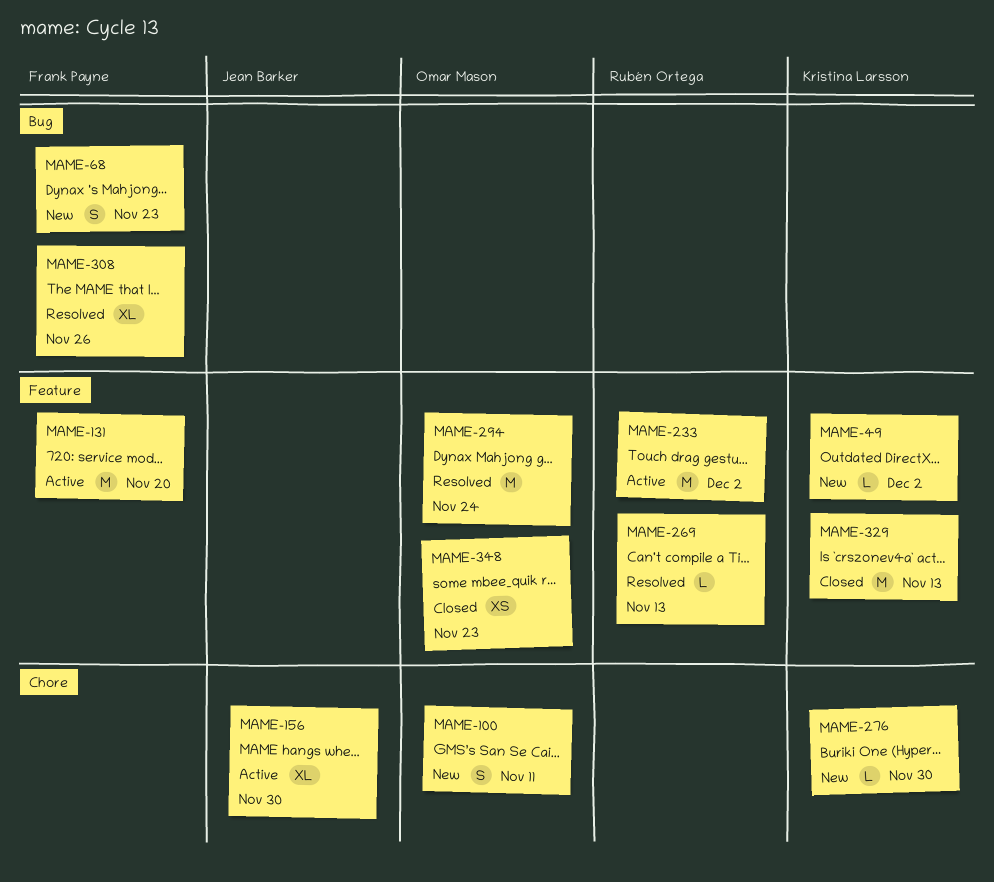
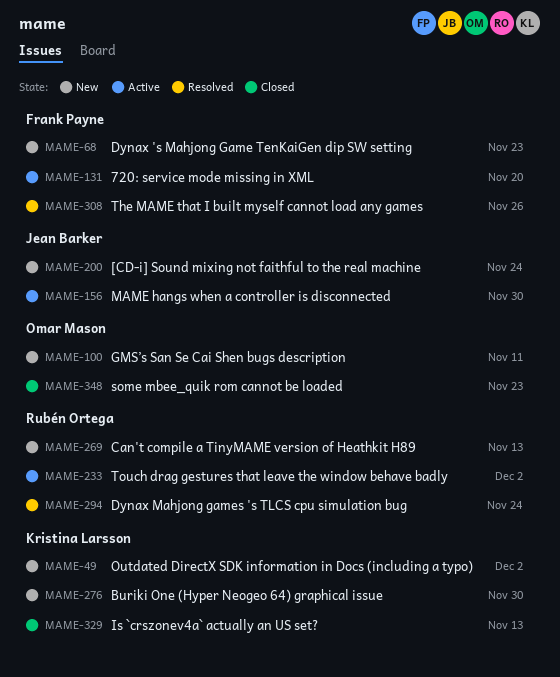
MAME-200: none -> present
MAME-269, status: Resolved -> New
MAME-294, owner: Omar Mason -> Rubén Ortega

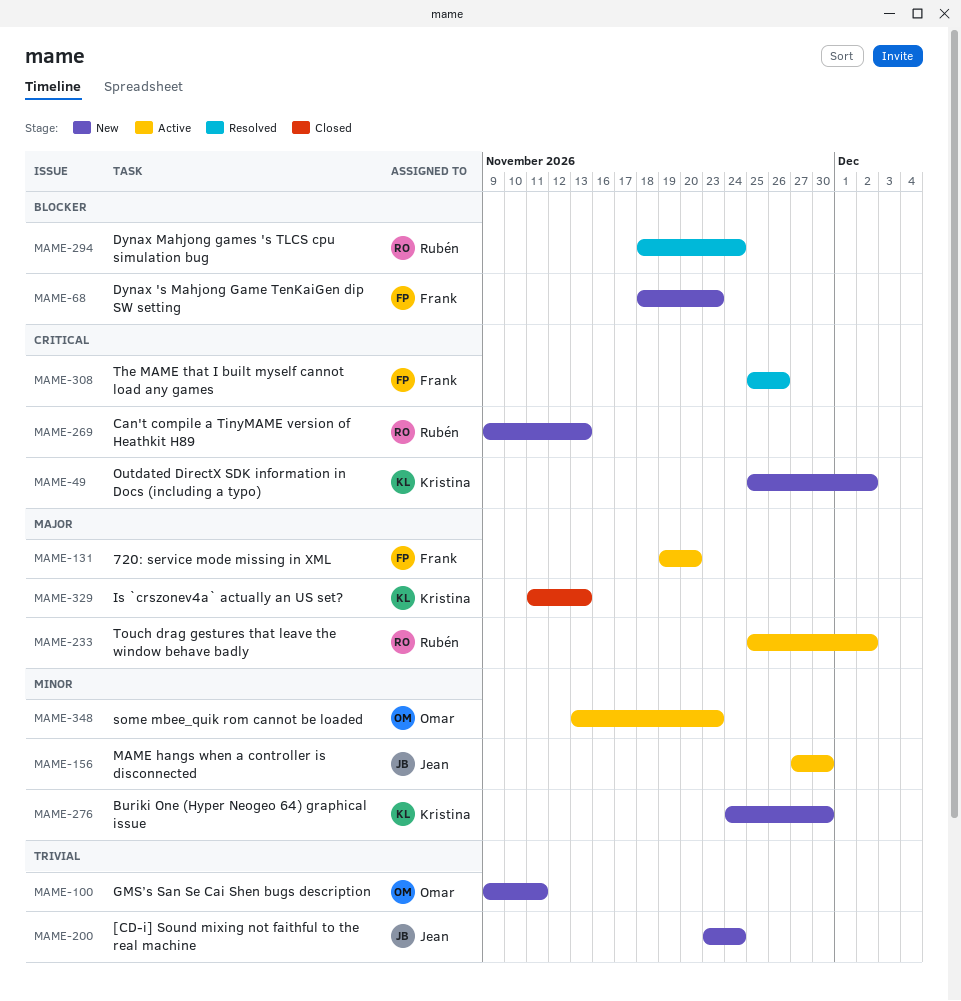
MAME-348, status: Closed -> Active

